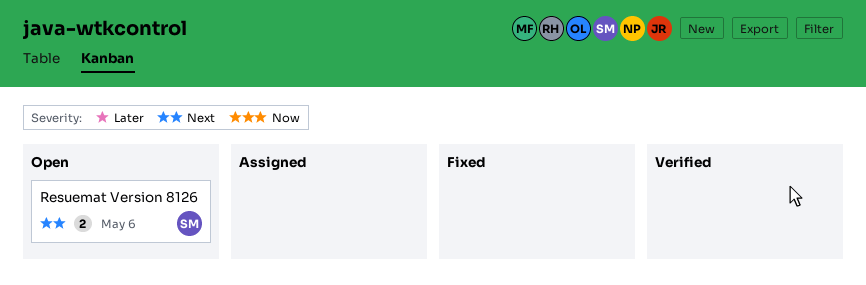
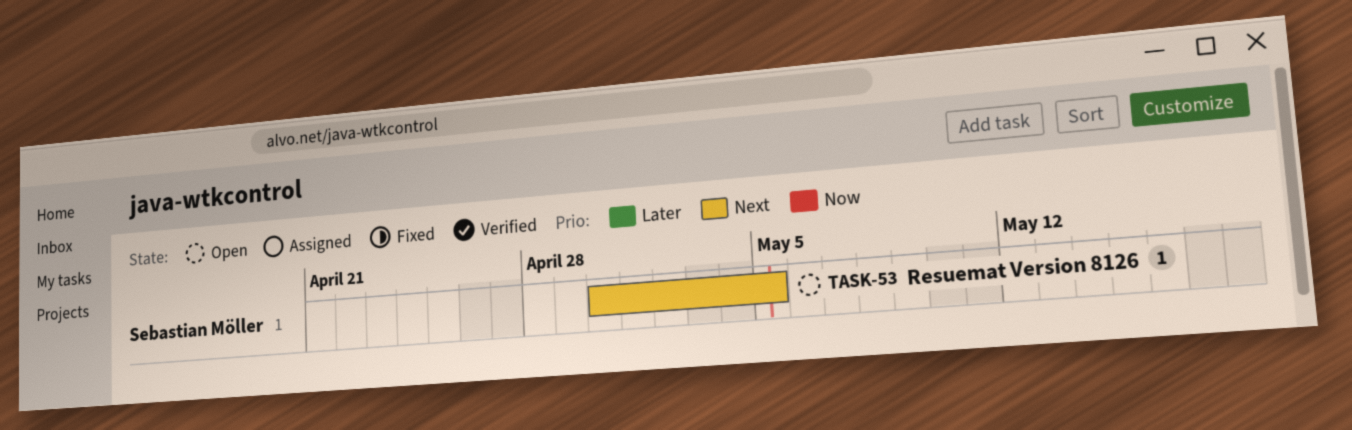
Resuemat Version 8126, estimate: 2 -> 1
Resuemat Version 8126, due: May 6 -> May 5

